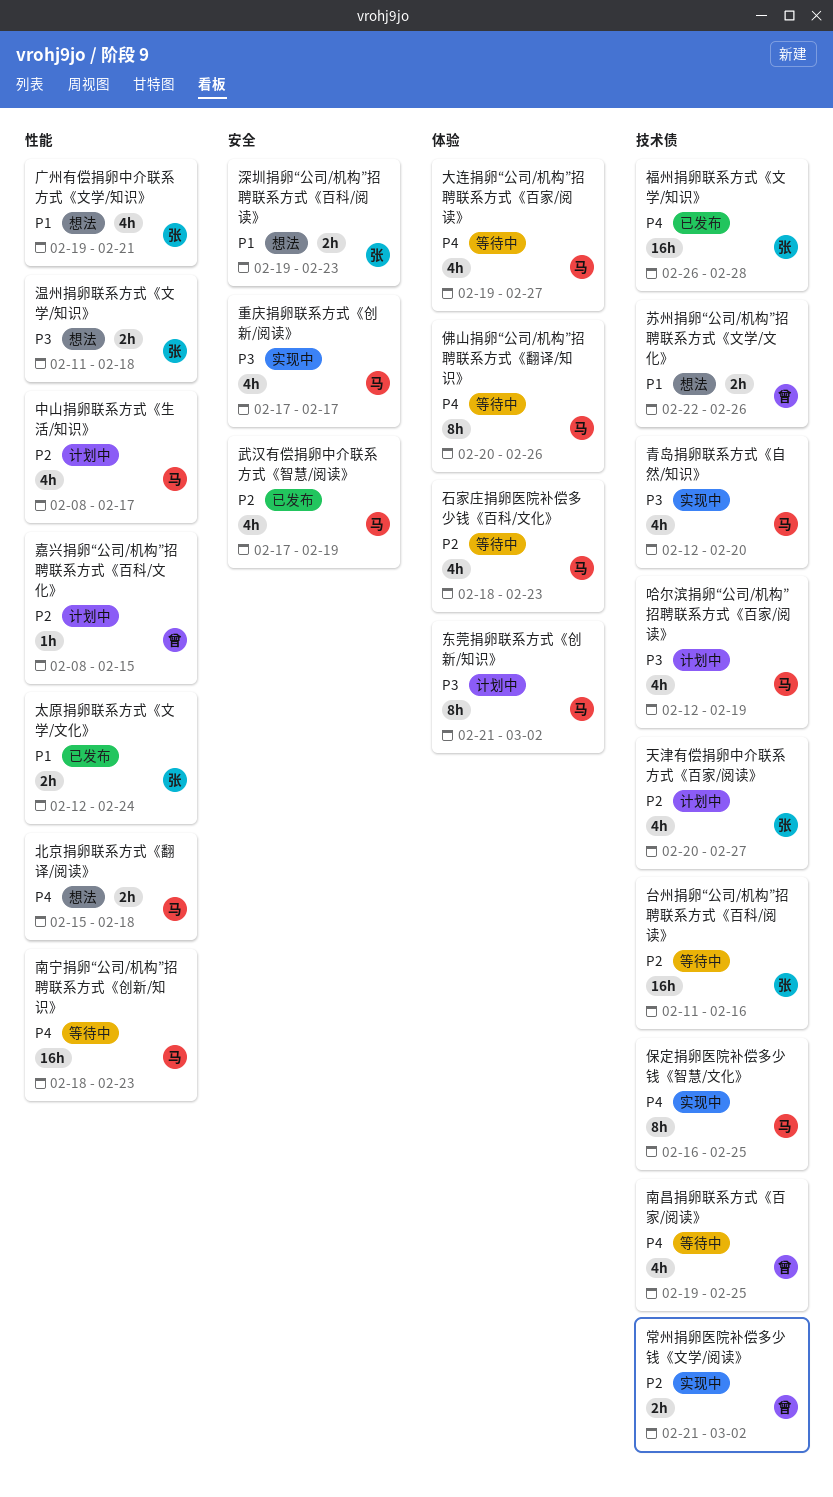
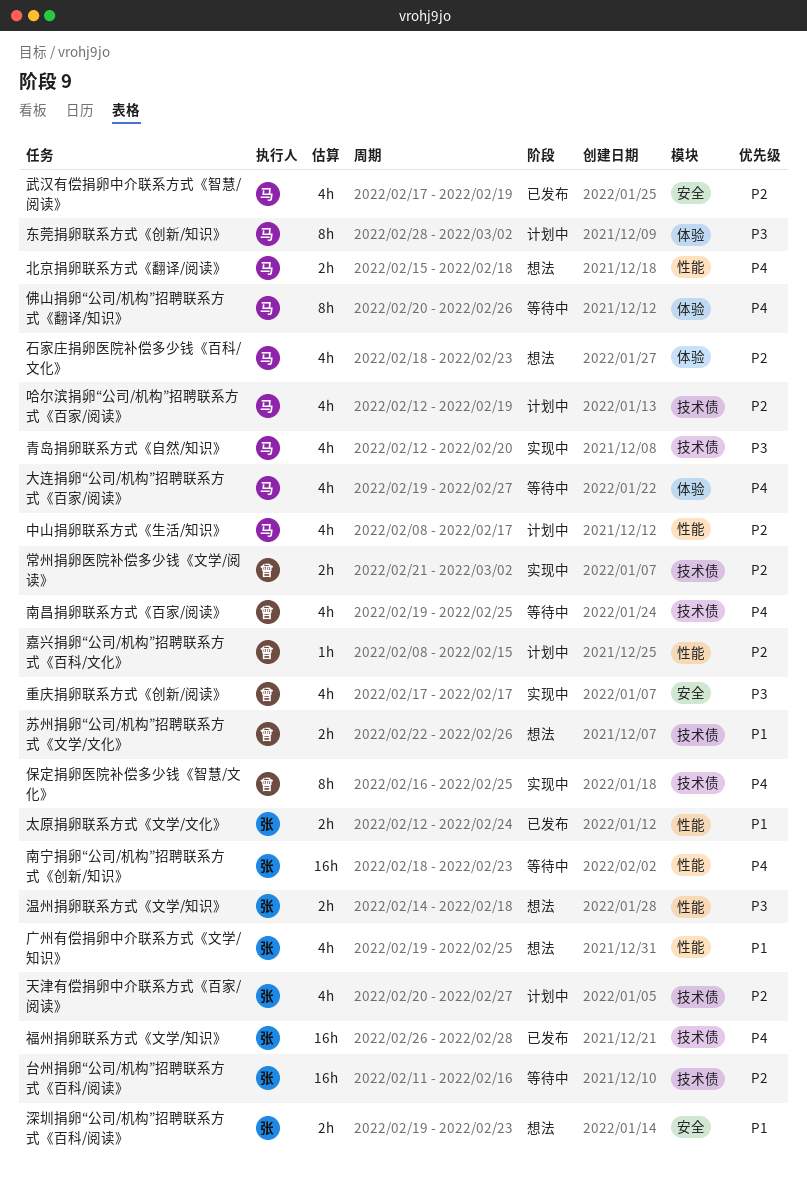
东莞捐卵联系方式《创新/知识》, start: Feb 21 -> Feb 28
保定捐卵医院补偿多少钱《智慧/文化》, owner: 马 -> 曾
南宁捐卵“公司/机构”招聘联系方式《创新/知识》, owner: 马 -> 张
哈尔滨捐卵“公司/机构”招聘联系方式《百家/阅读》, priority: P3 -> P2
广州有偿捐卵中介联系方式《文学/知识》, due: Feb 21 -> Feb 25
温州捐卵联系方式《文学/知识》, start: Feb 11 -> Feb 14
石家庄捐卵医院补偿多少钱《百科/文化》, status: 等待中 -> 想法
重庆捐卵联系方式《创新/阅读》, owner: 马 -> 曾

